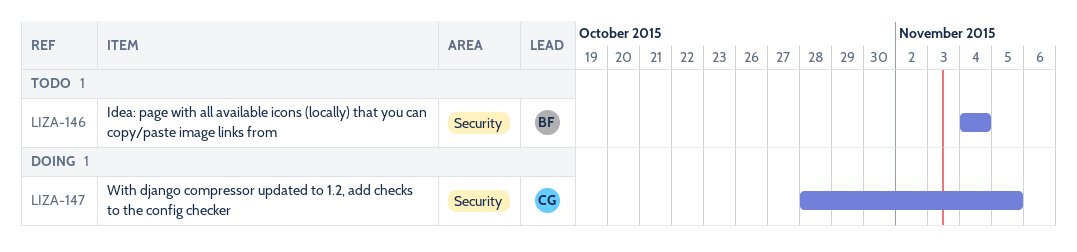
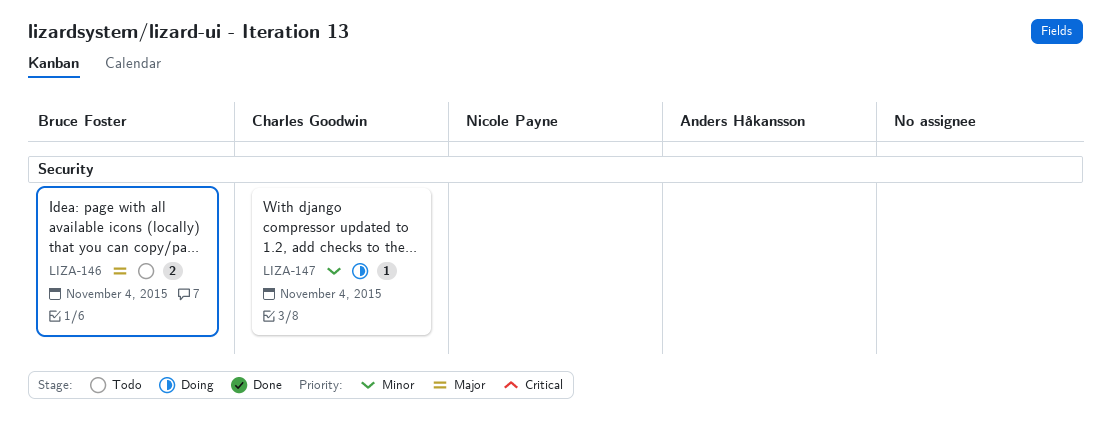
LIZA-147, due: Nov 5 -> Nov 4

